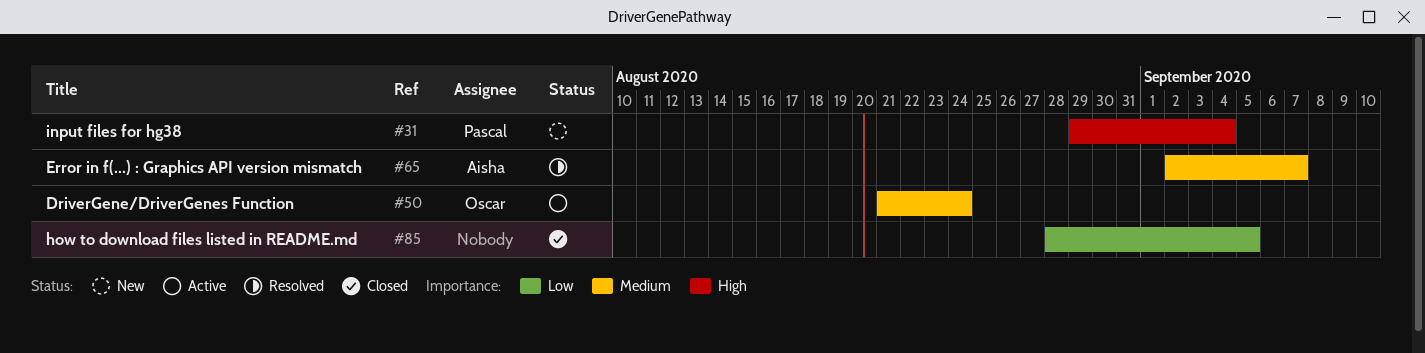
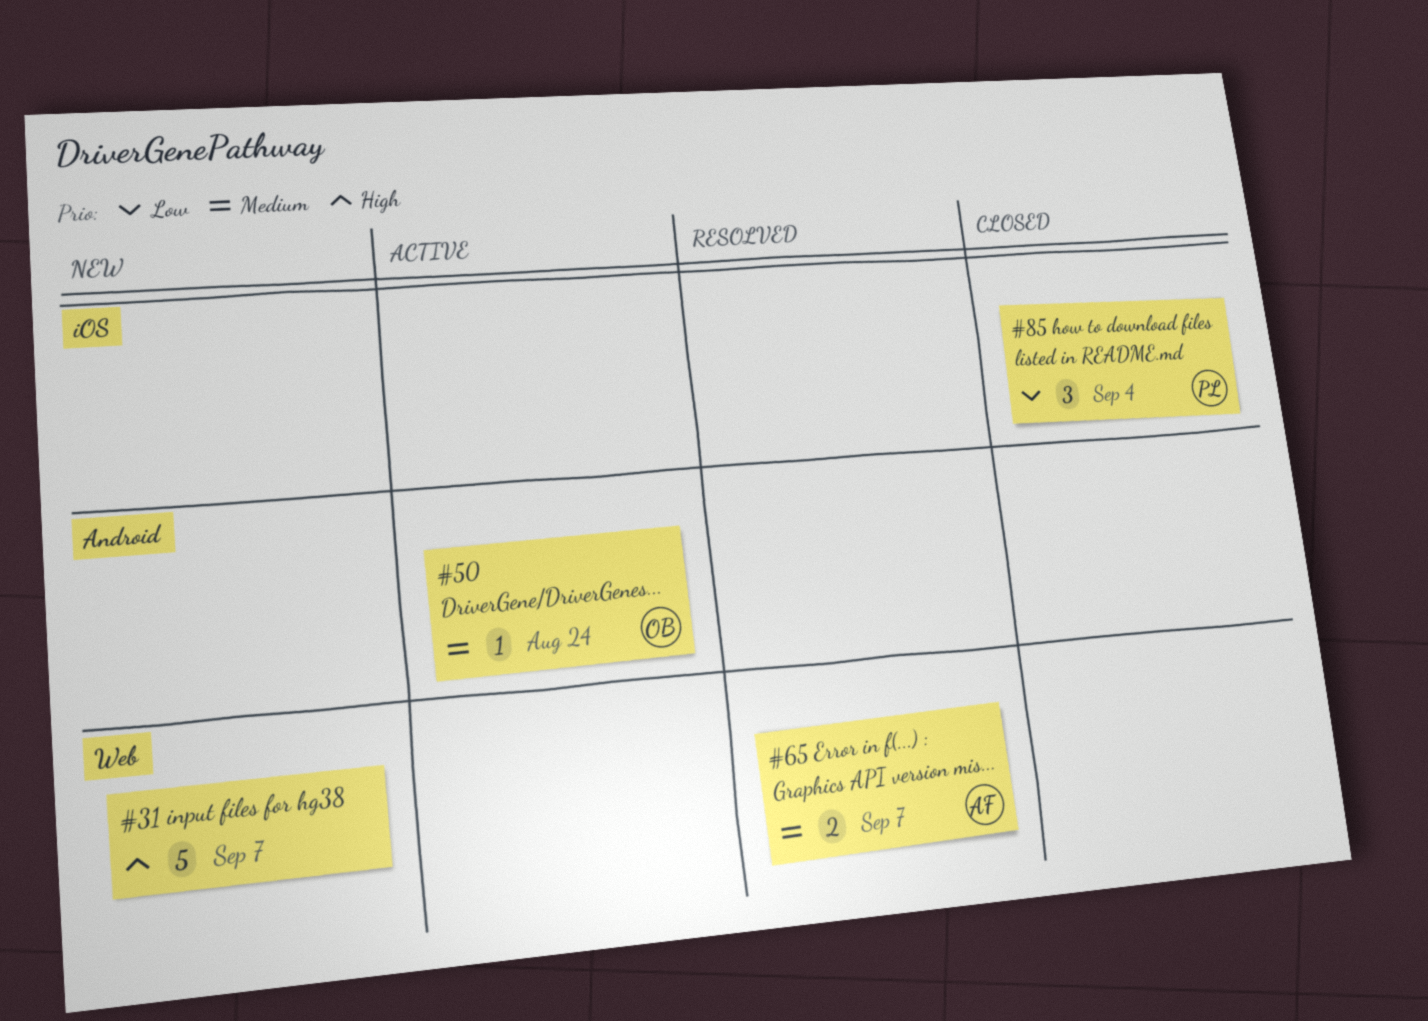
#31, owner: Pascal -> none
#31, due: Sep 4 -> Sep 7
#85, owner: none -> Pascal
#85, due: Sep 5 -> Sep 4

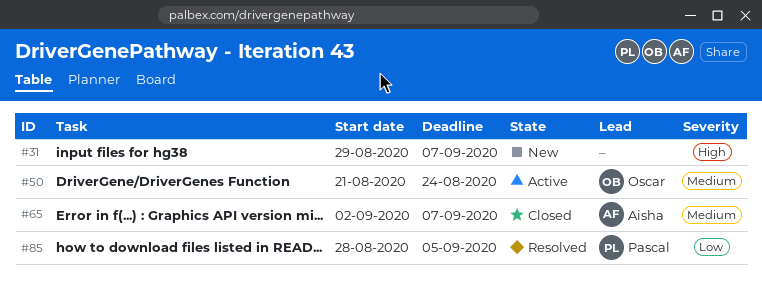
#65, status: Resolved -> Closed
#85, status: Closed -> Resolved
#85, due: Sep 4 -> Sep 5

